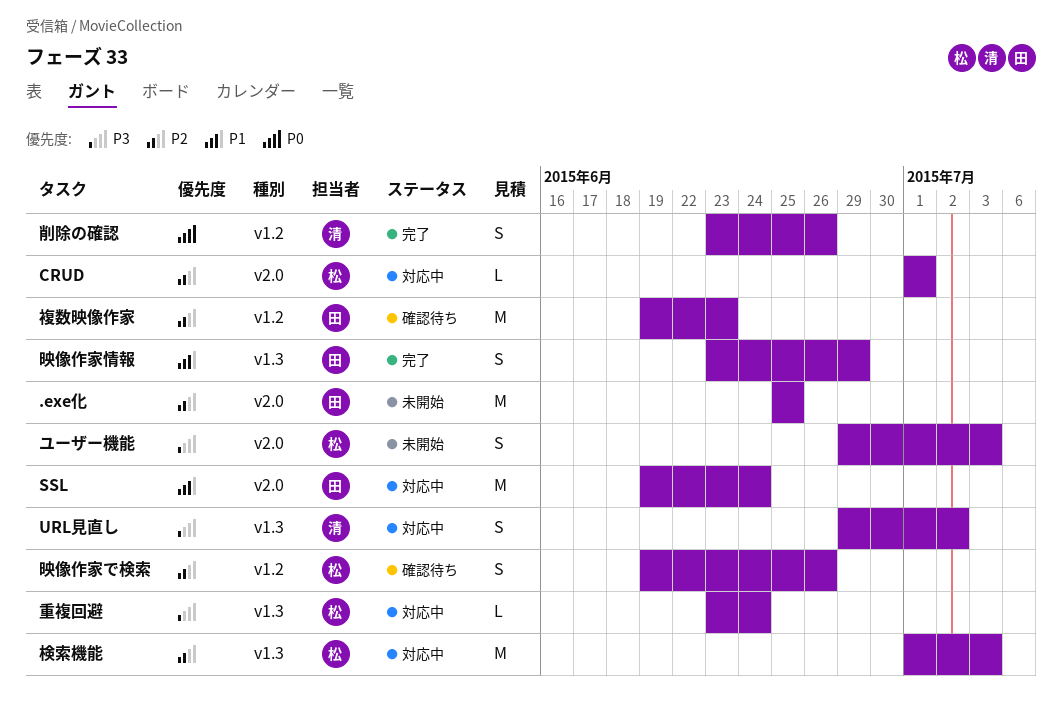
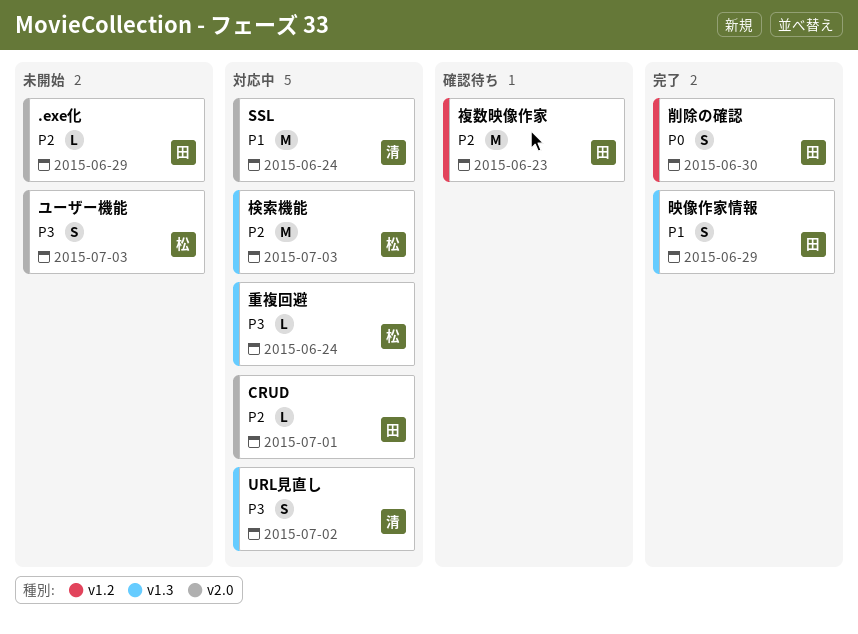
.exe化, estimate: M -> L
.exe化, due: Jun 25 -> Jun 29
CRUD, owner: 松 -> 田
SSL, owner: 田 -> 清
削除の確認, owner: 清 -> 田
削除の確認, due: Jun 26 -> Jun 30
映像作家で検索: present -> none

